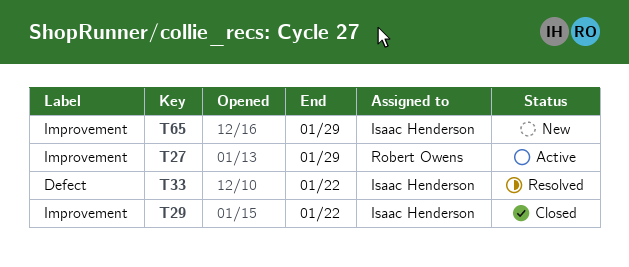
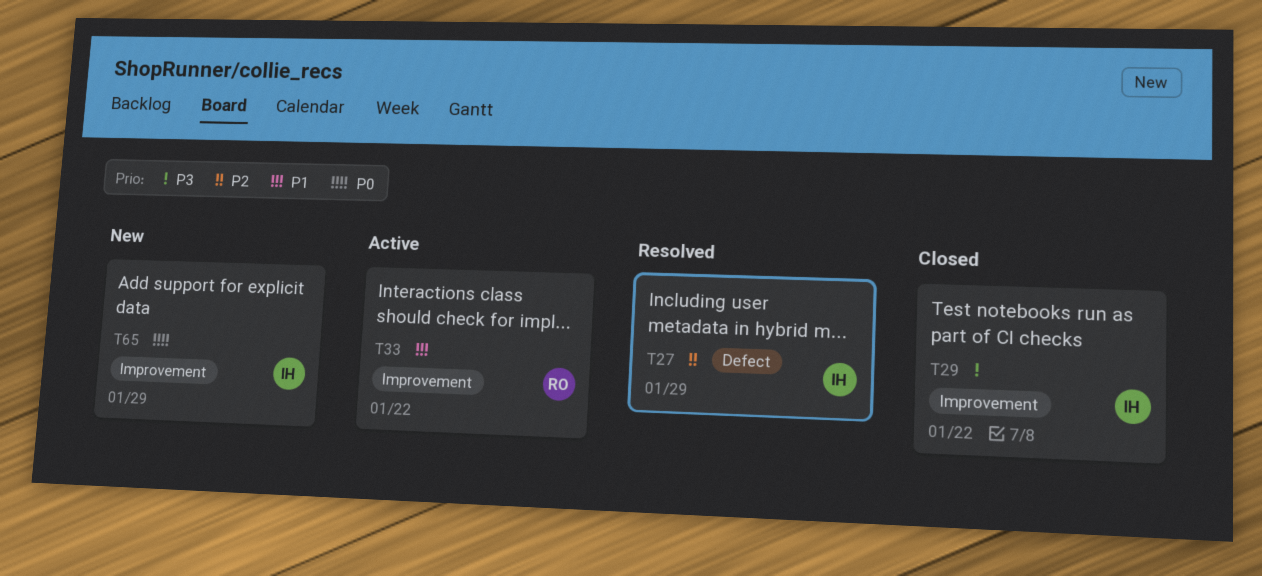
T27, status: Active -> Resolved
T27, owner: Robert Owens -> Isaac Henderson
T27, label: Improvement -> Defect
T33, status: Resolved -> Active
T33, owner: Isaac Henderson -> Robert Owens
T33, label: Defect -> Improvement

